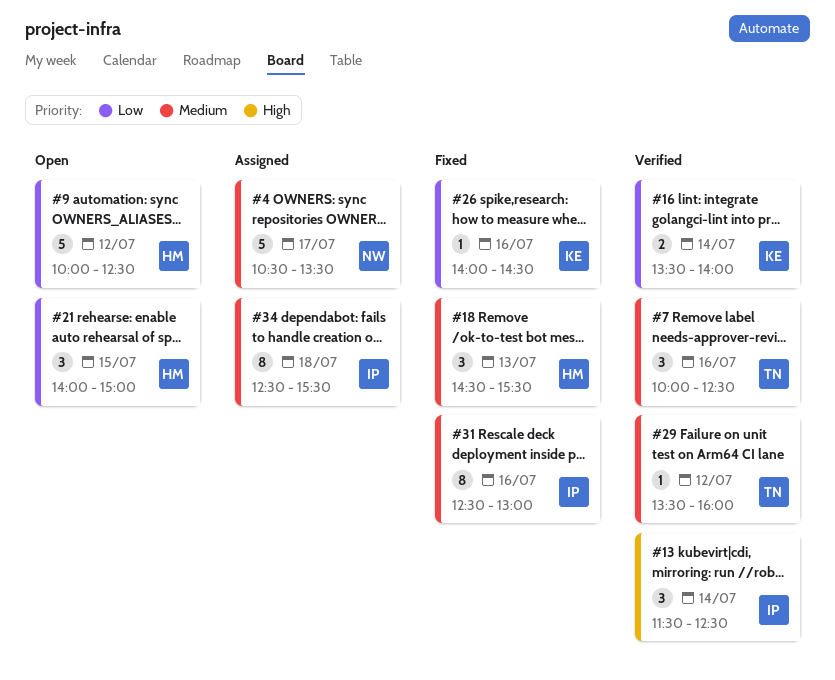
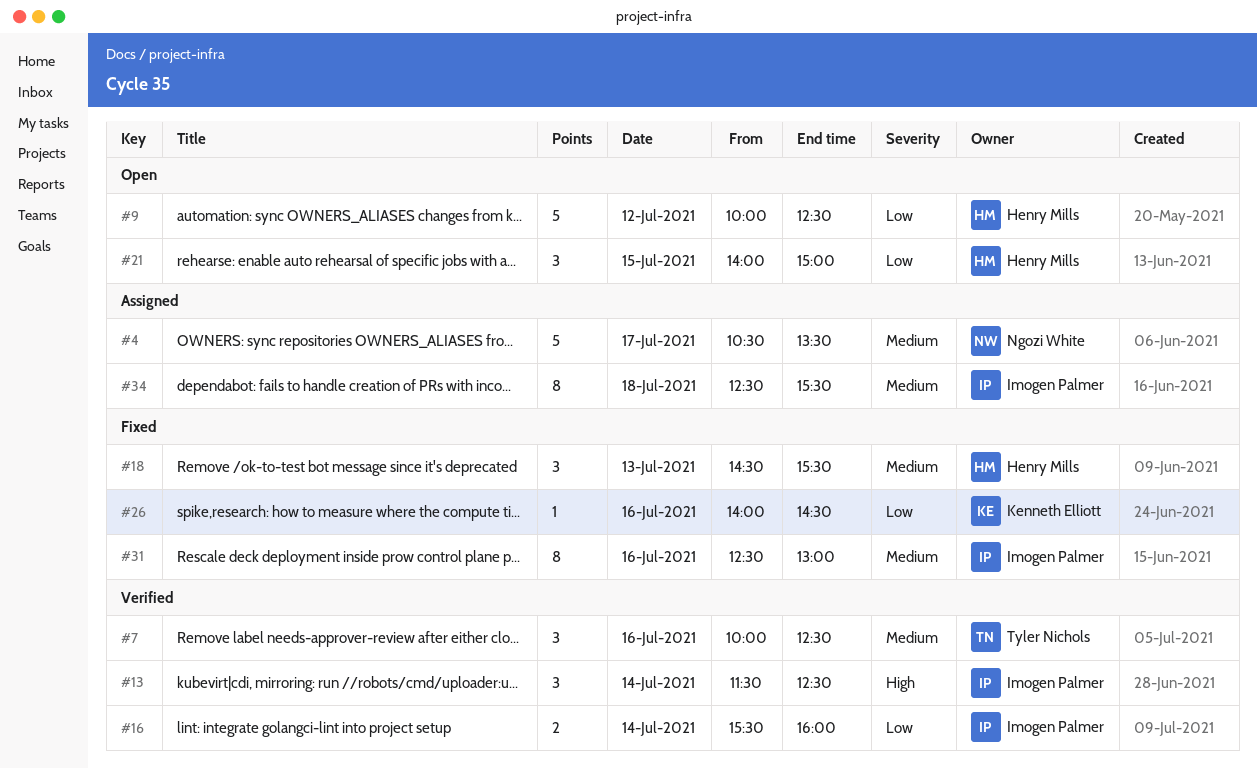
#16, owner: Kenneth Elliott -> Imogen Palmer
#16, begins: 13:30 -> 15:30
#16, ends: 14:00 -> 16:00
#29: present -> none

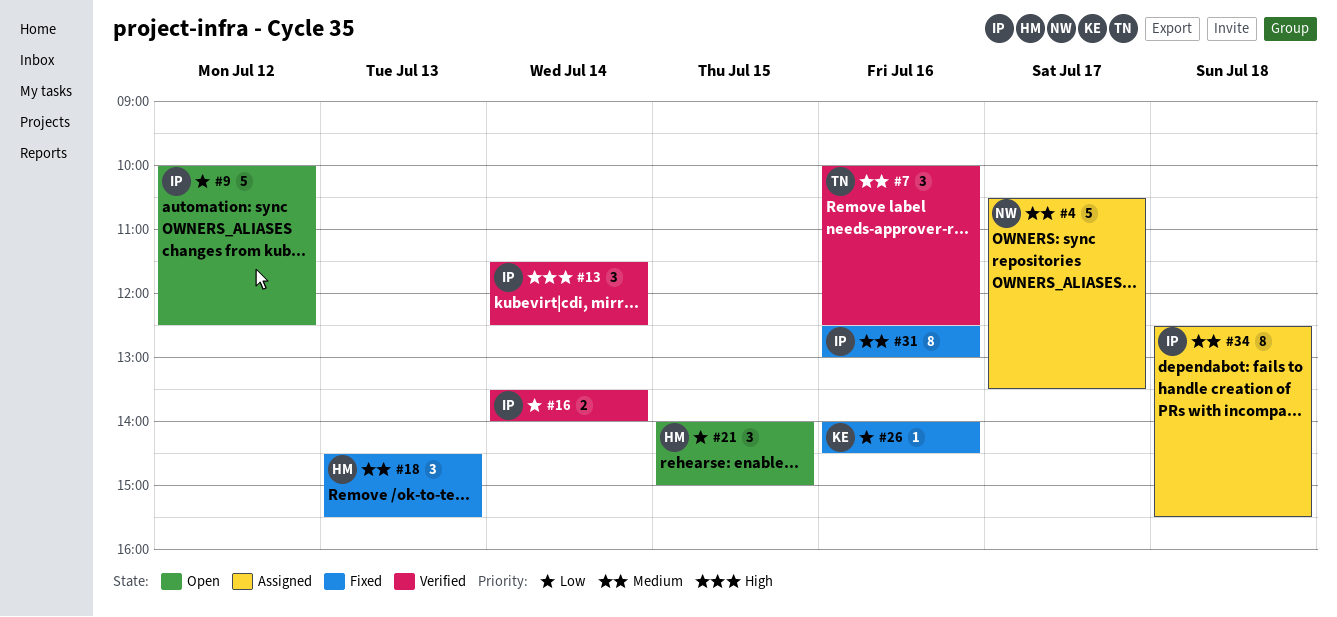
#9, owner: Henry Mills -> Imogen Palmer
#16, begins: 15:30 -> 13:30
#16, ends: 16:00 -> 14:00

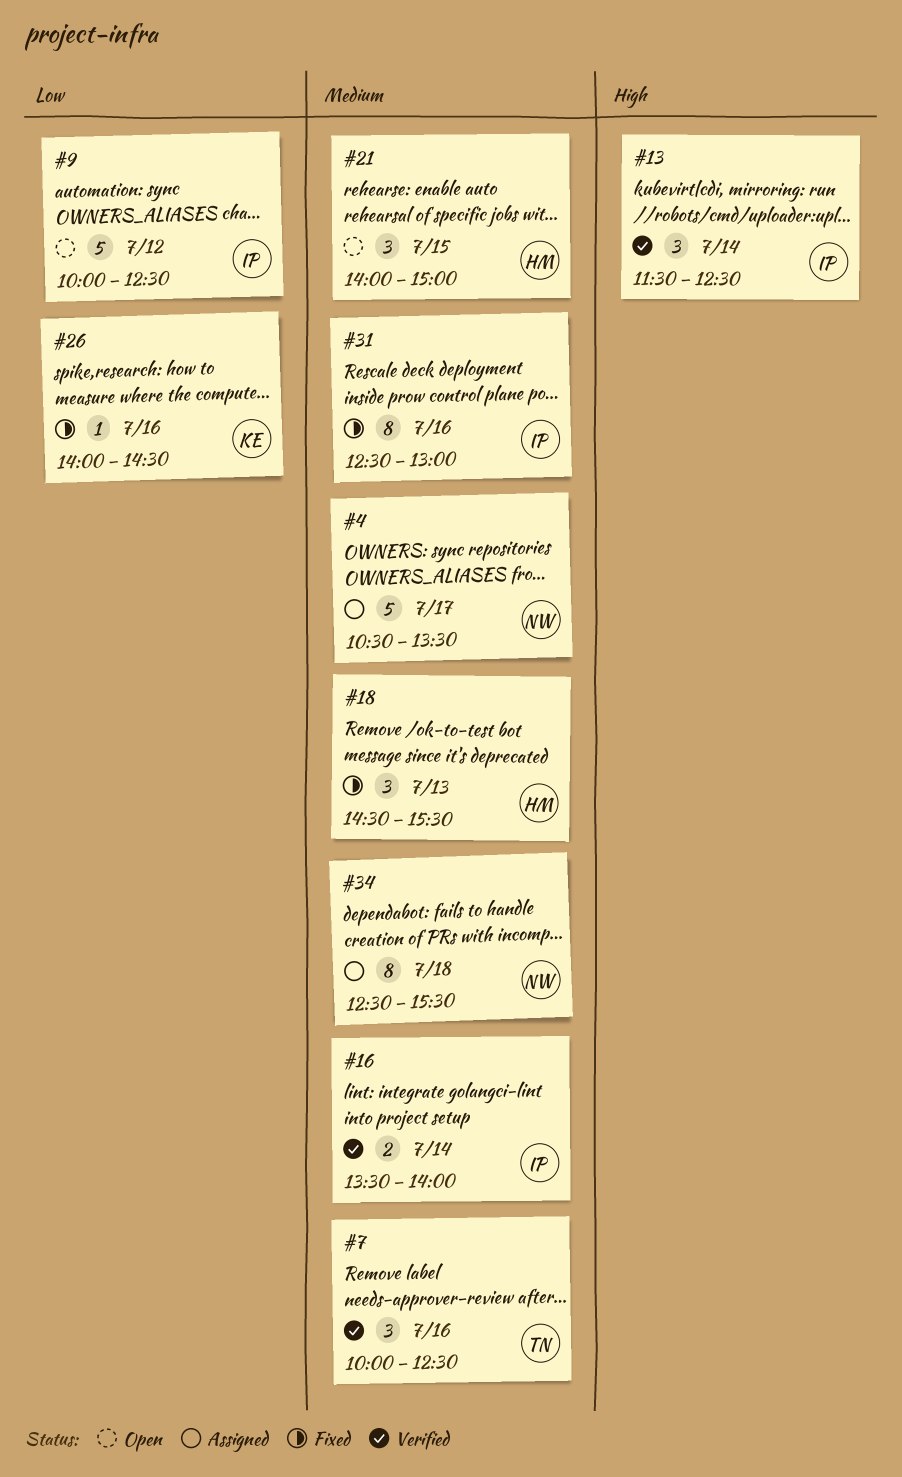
#16, priority: Low -> Medium
#21, priority: Low -> Medium
#34, owner: IP -> NW

